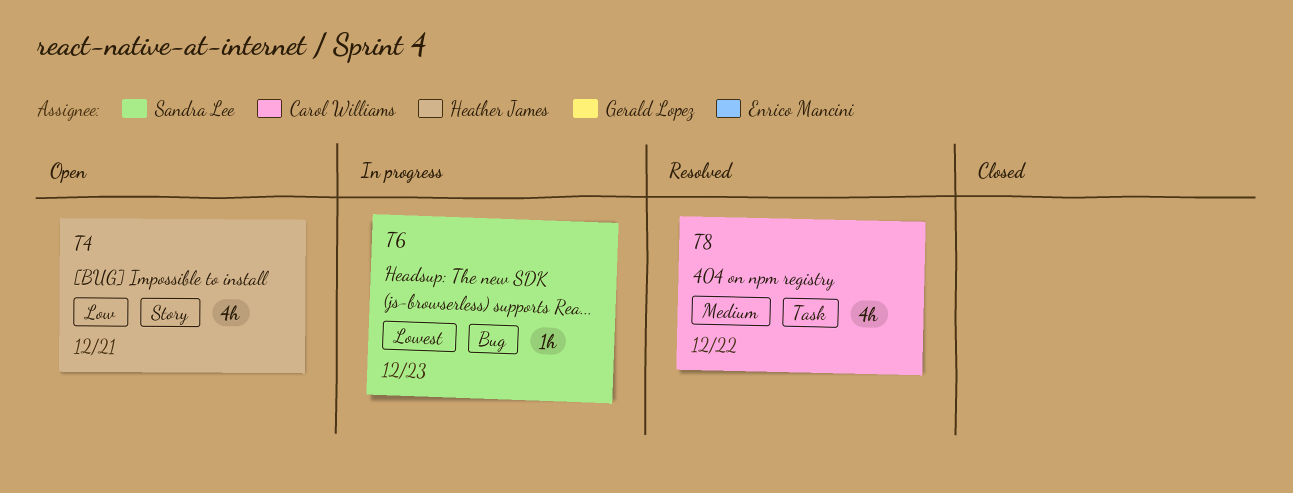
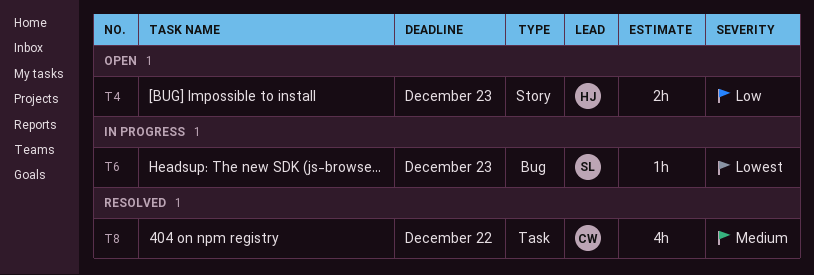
T4, estimate: 4h -> 2h
T4, due: Dec 21 -> Dec 23

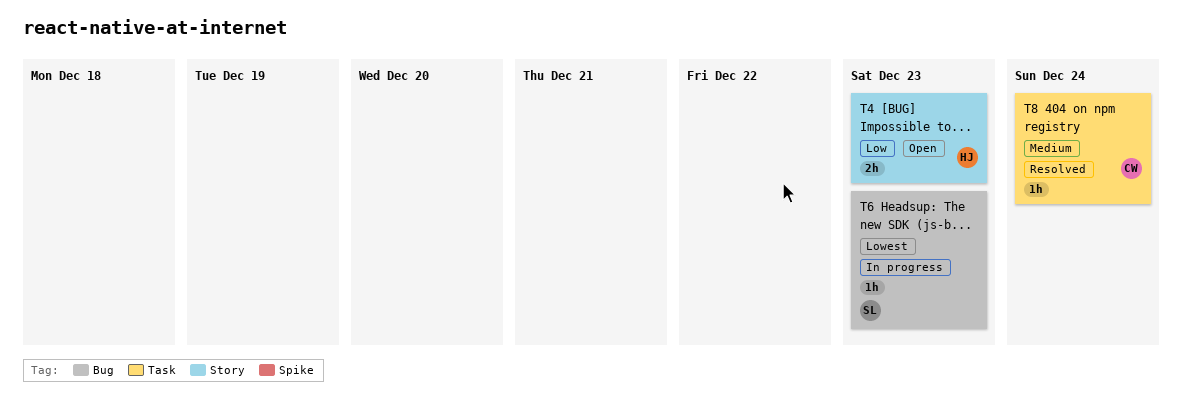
T8, estimate: 4h -> 1h
T8, due: Dec 22 -> Dec 24

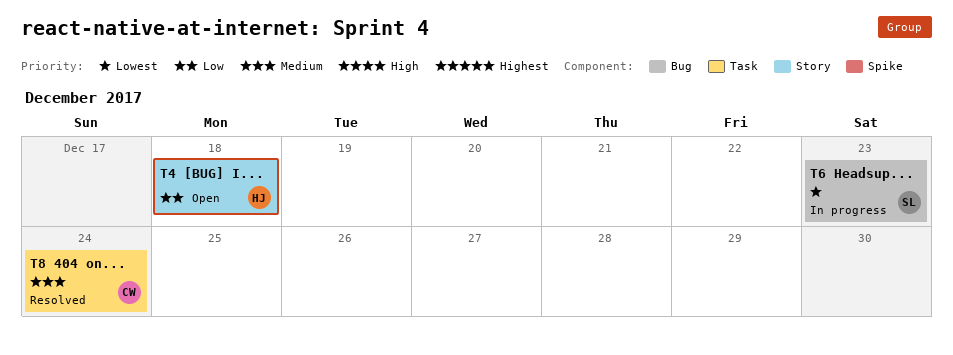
T4, due: Dec 23 -> Dec 18

